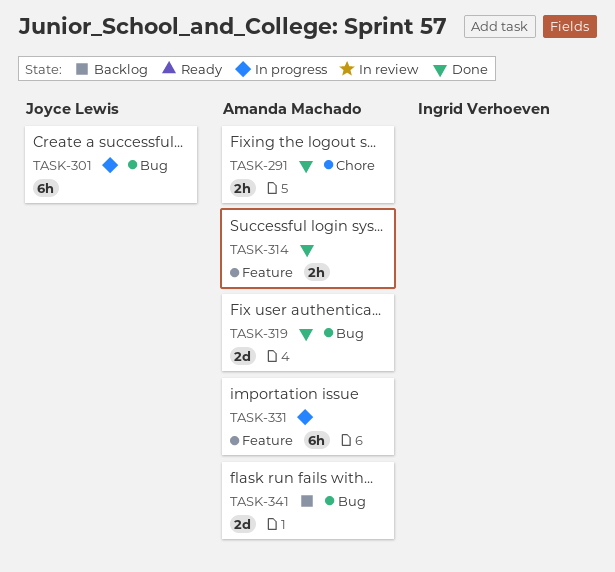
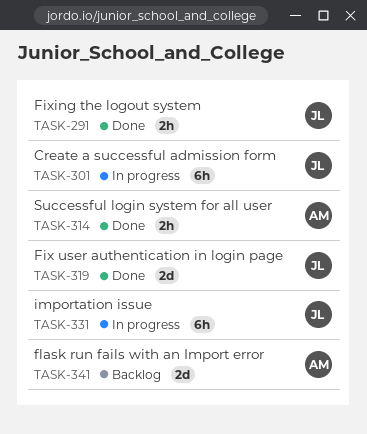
TASK-291, owner: Amanda Machado -> Joyce Lewis
TASK-319, owner: Amanda Machado -> Joyce Lewis
TASK-331, owner: Amanda Machado -> Joyce Lewis

